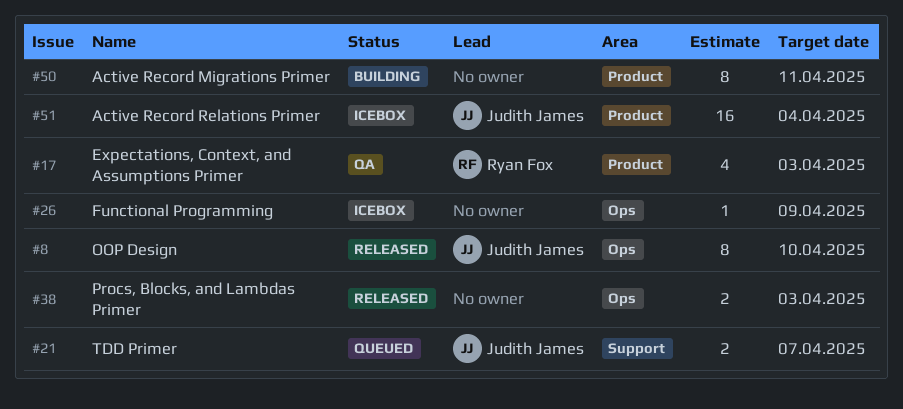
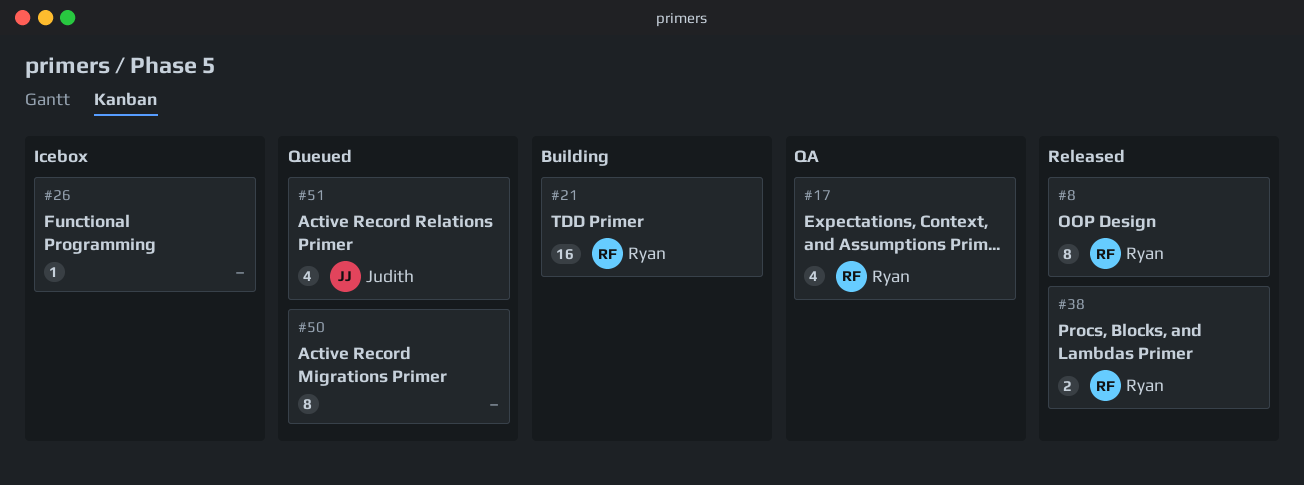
#8, owner: Judith James -> Ryan Fox
#21, status: Queued -> Building
#21, owner: Judith James -> Ryan Fox
#21, estimate: 2 -> 16
#38, owner: none -> Ryan Fox
#50, status: Building -> Queued
#51, status: Icebox -> Queued
#51, estimate: 16 -> 4

